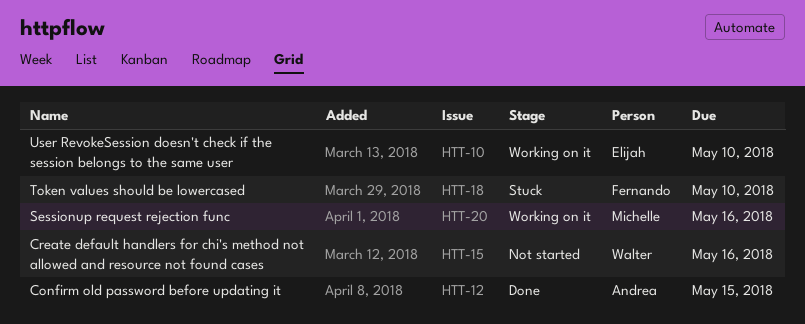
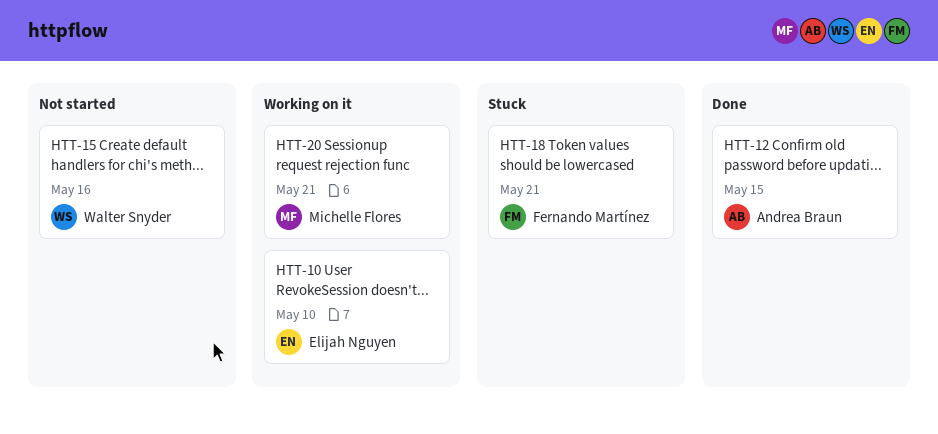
HTT-18, due: May 10 -> May 21
HTT-20, due: May 16 -> May 21

